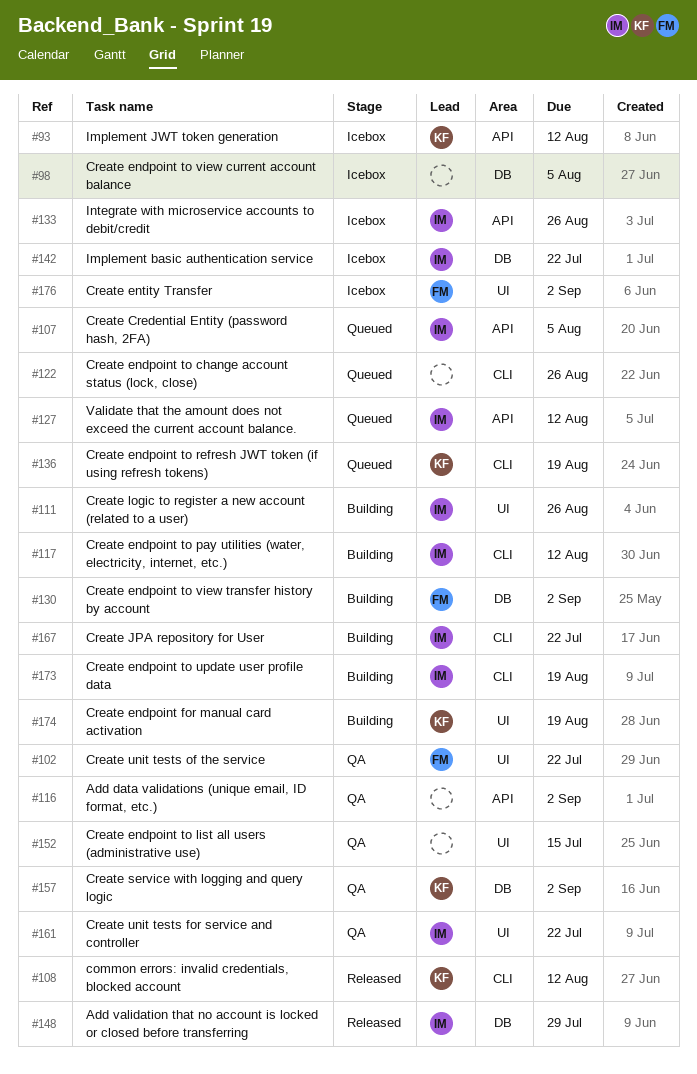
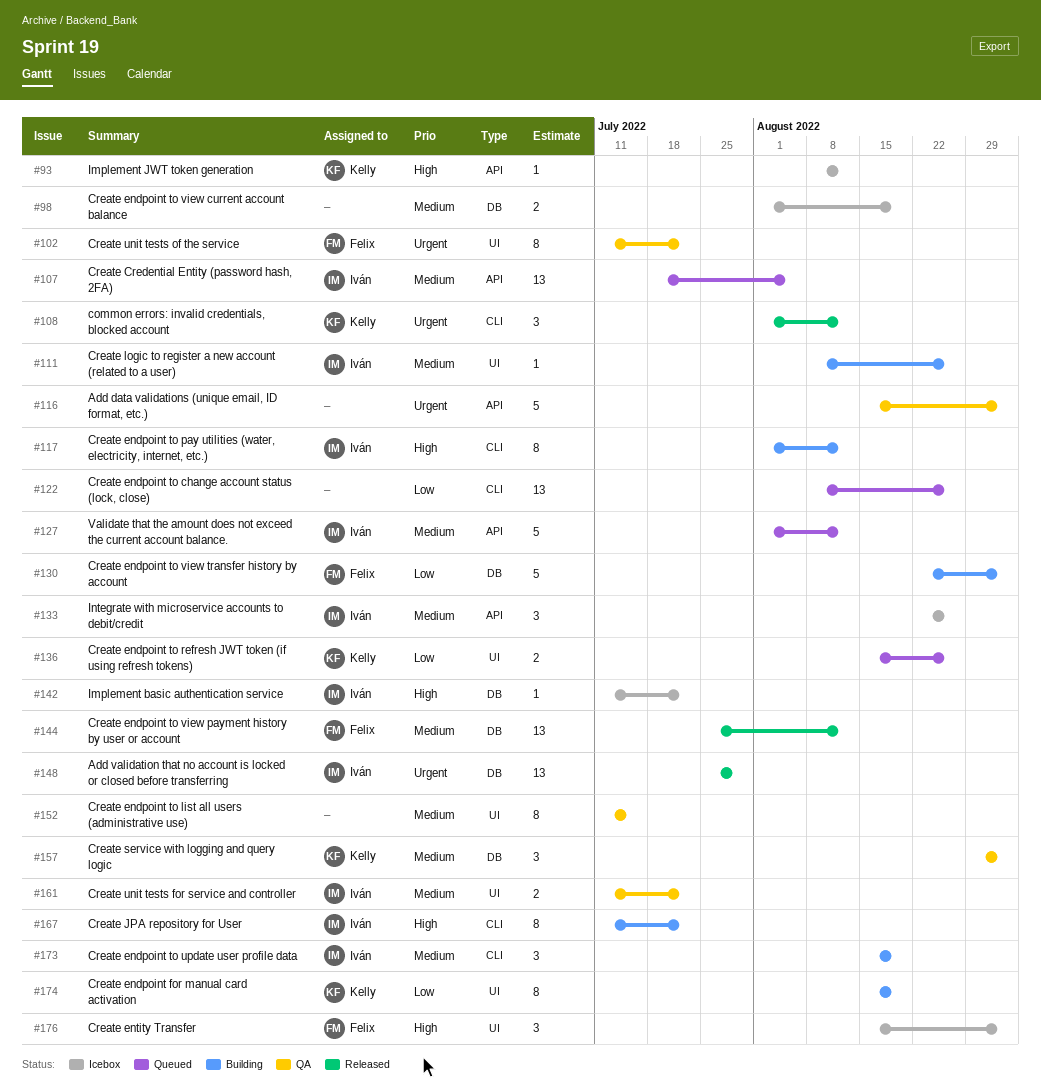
#98, due: Aug 5 -> Aug 19
#136, label: CLI -> UI
#136, due: Aug 19 -> Aug 26
#144: none -> present

